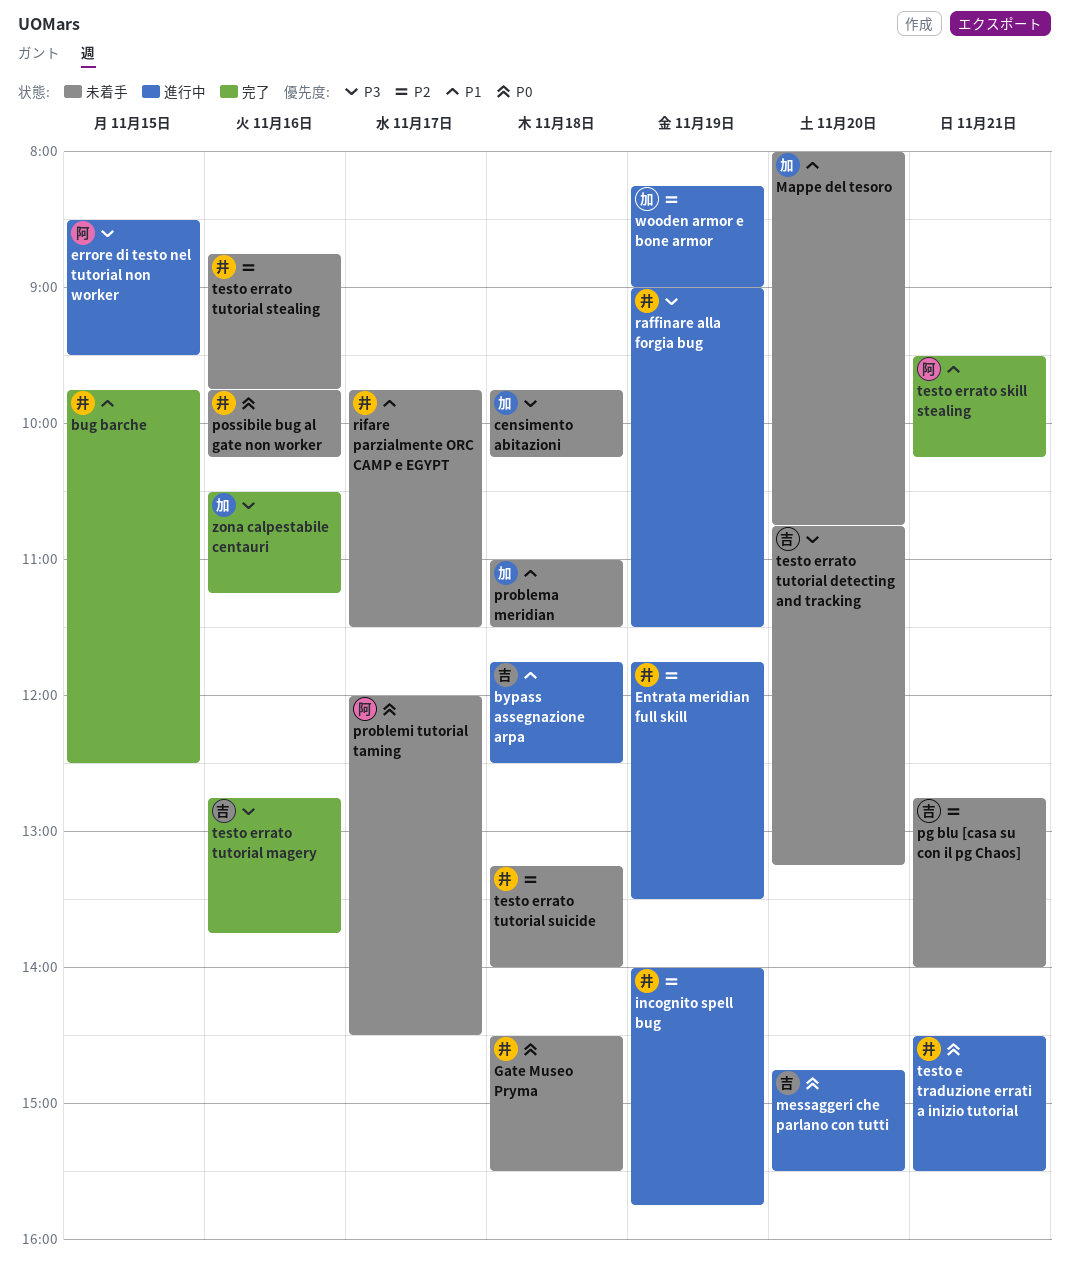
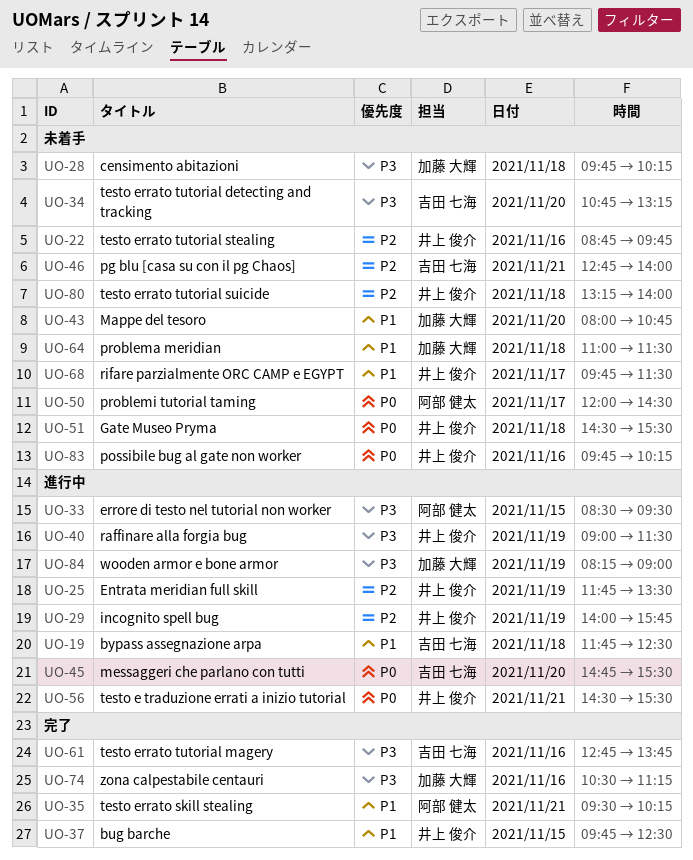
wooden armor e bone armor, priority: P2 -> P3

